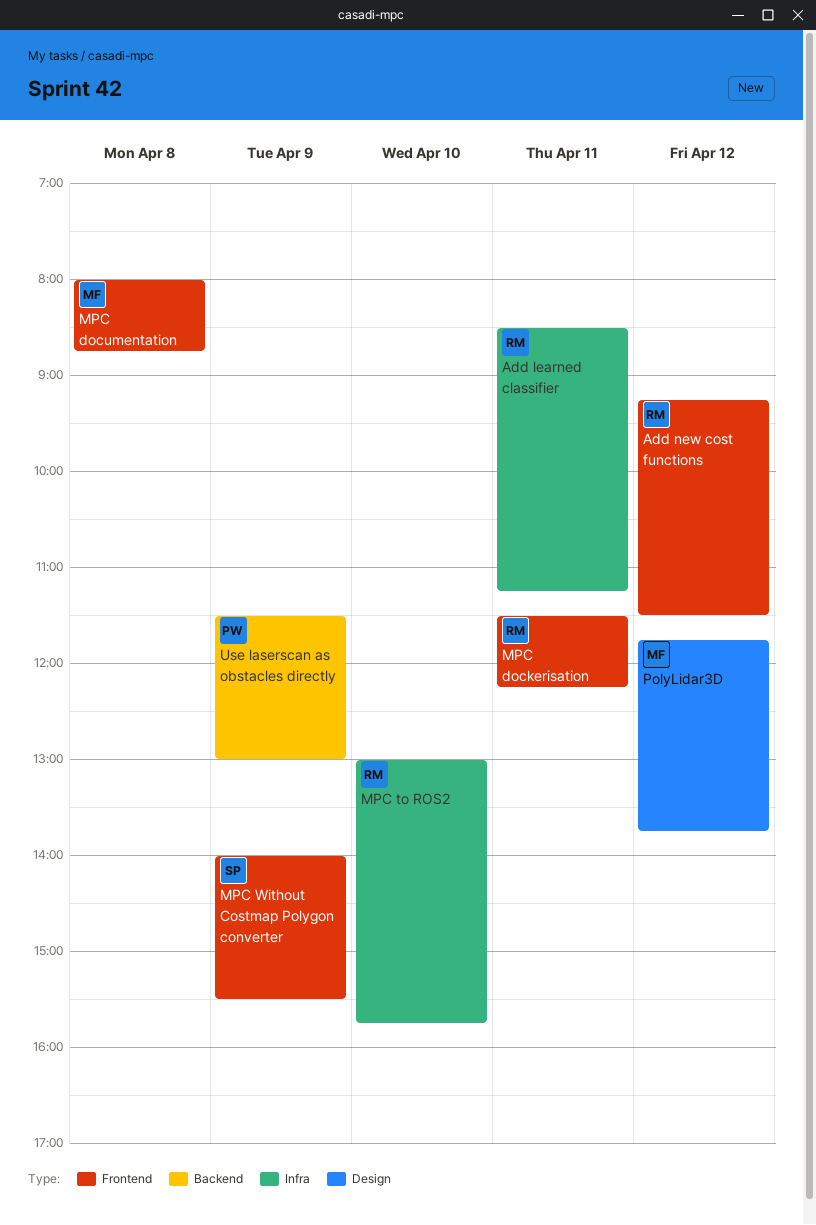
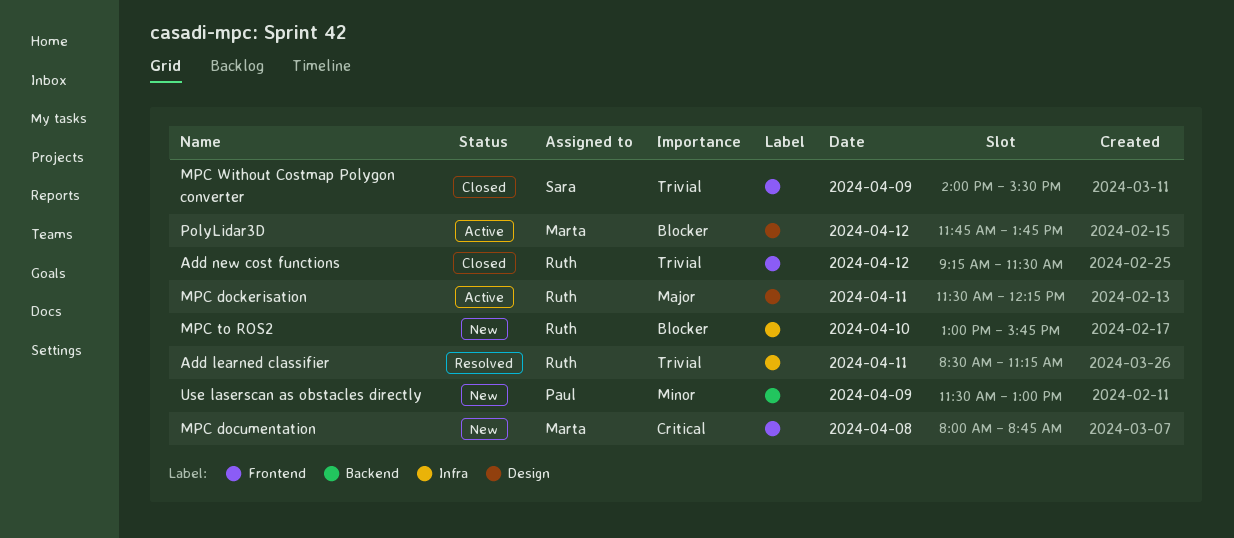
MPC dockerisation, label: Frontend -> Design

